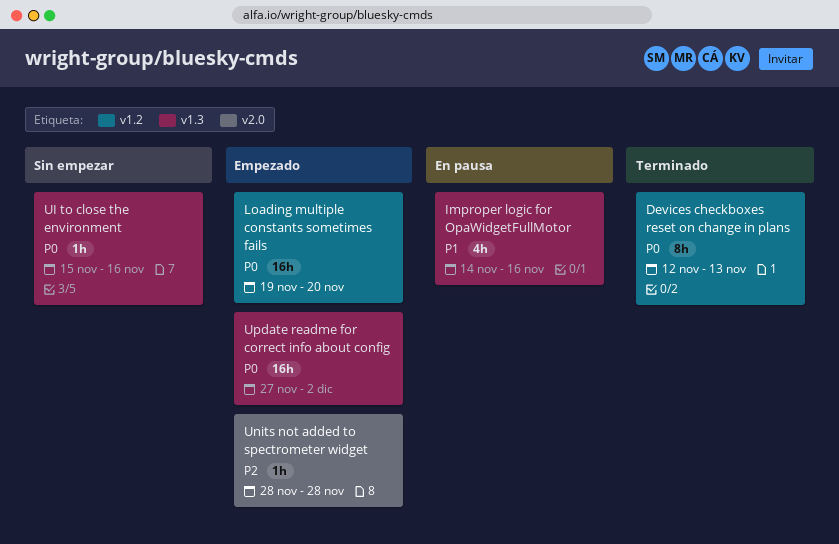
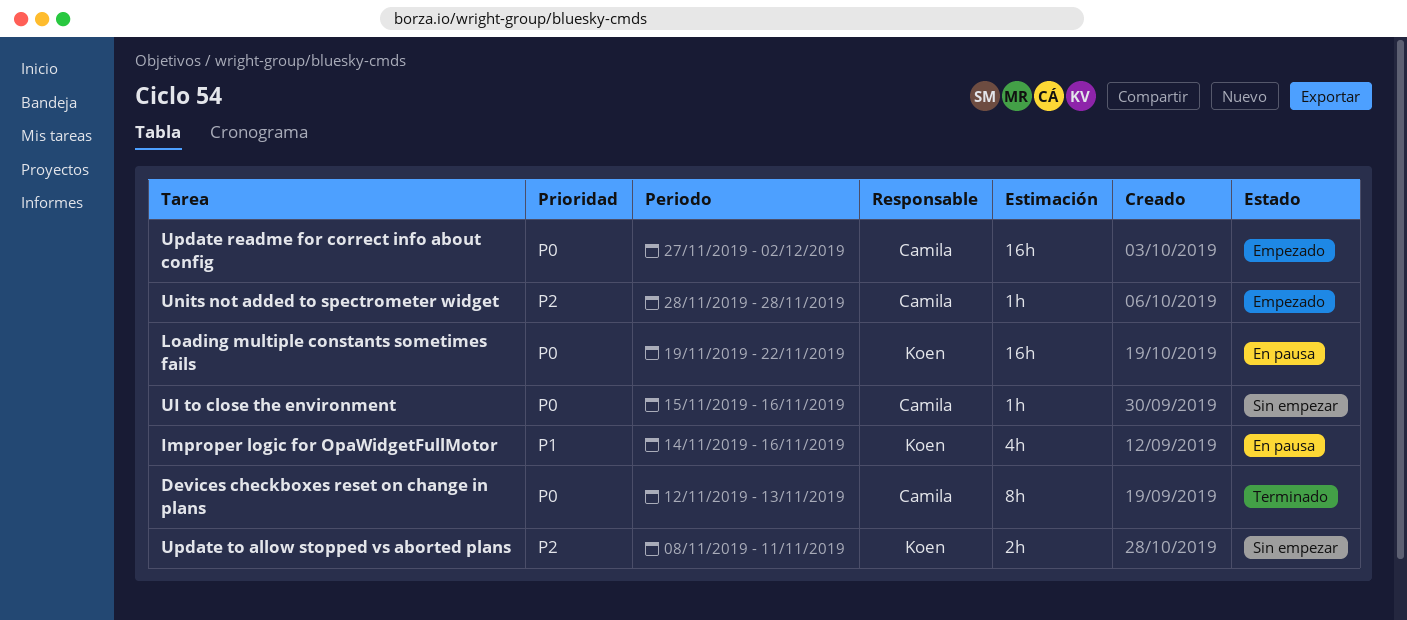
Loading multiple constants sometimes fails, status: Empezado -> En pausa
Loading multiple constants sometimes fails, due: Nov 20 -> Nov 22
Update to allow stopped vs aborted plans: none -> present

